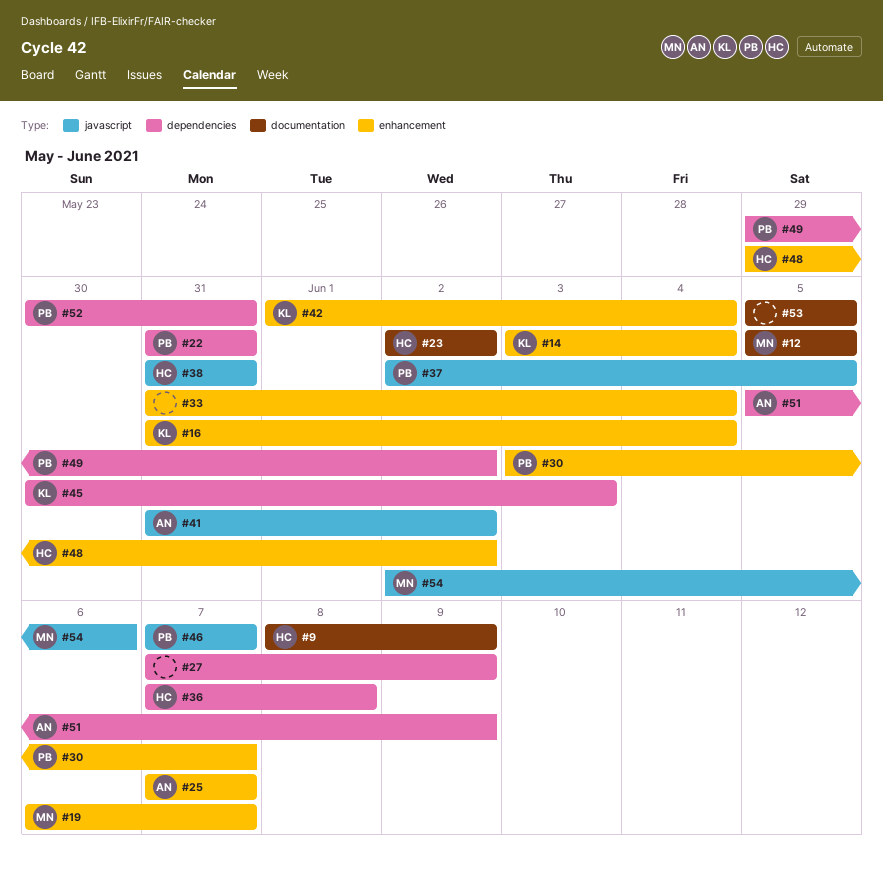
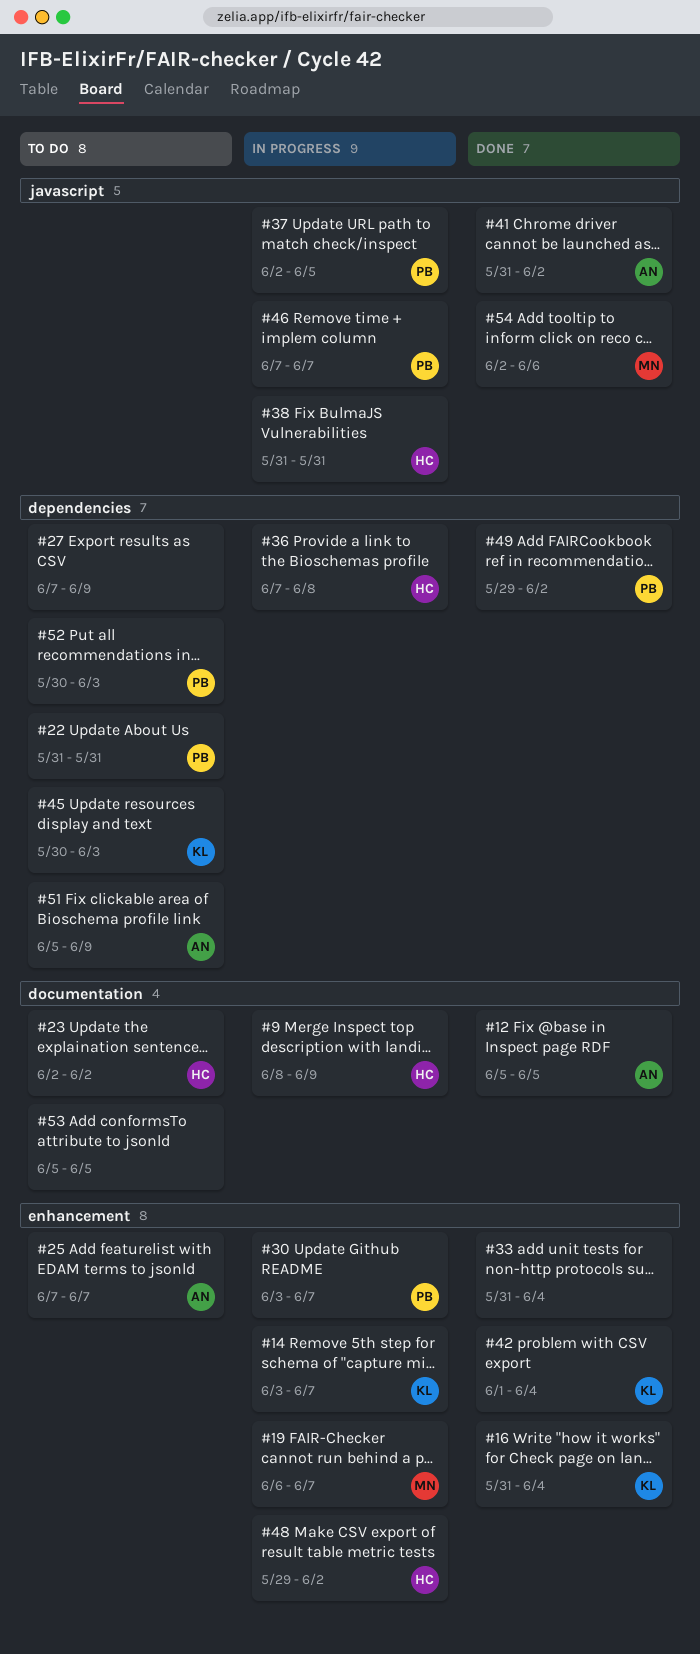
#12, owner: MN -> AN
#14, due: Jun 4 -> Jun 7
#52, due: May 31 -> Jun 3

